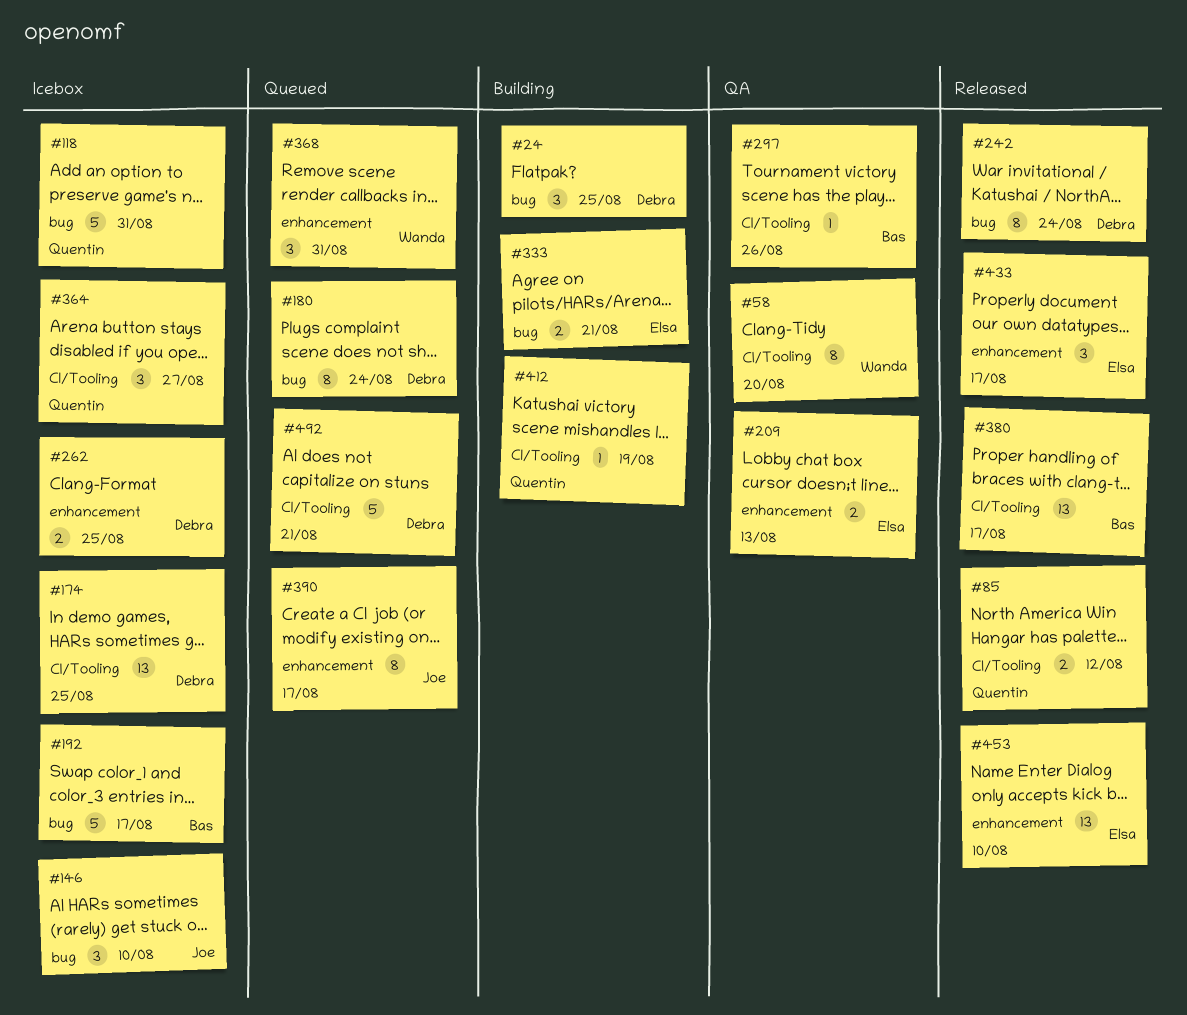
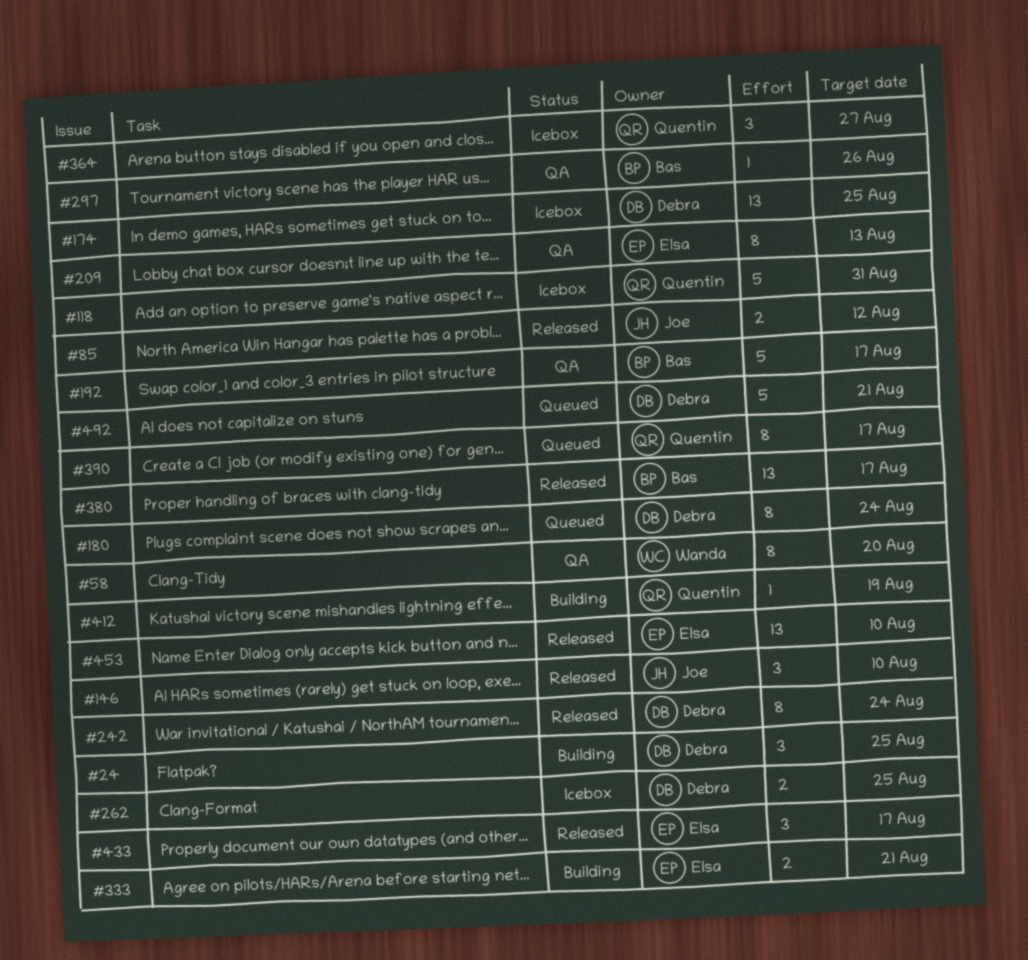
#85, owner: Quentin -> Joe
#146, status: Icebox -> Released
#192, status: Icebox -> QA
#209, estimate: 2 -> 8
#368: present -> none
#390, owner: Joe -> Quentin

